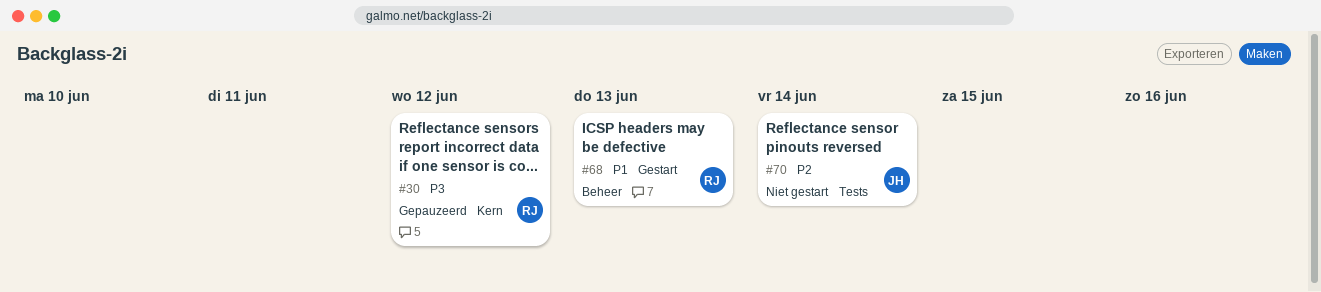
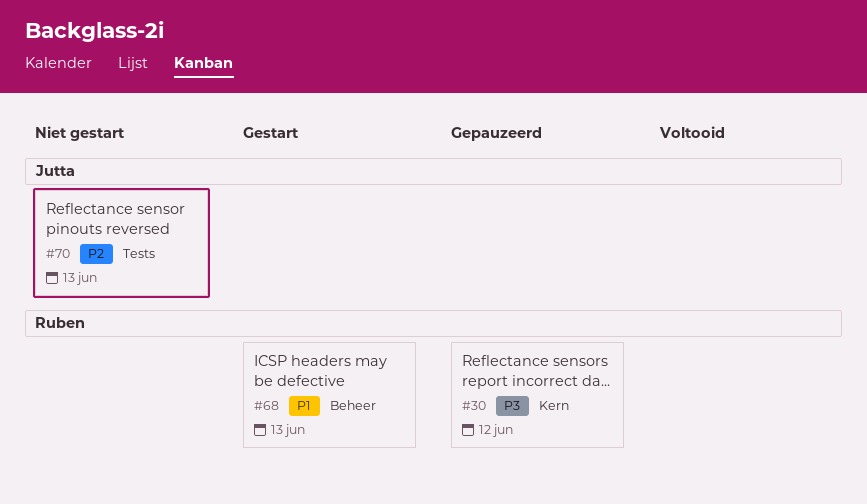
#70, due: Jun 14 -> Jun 13

